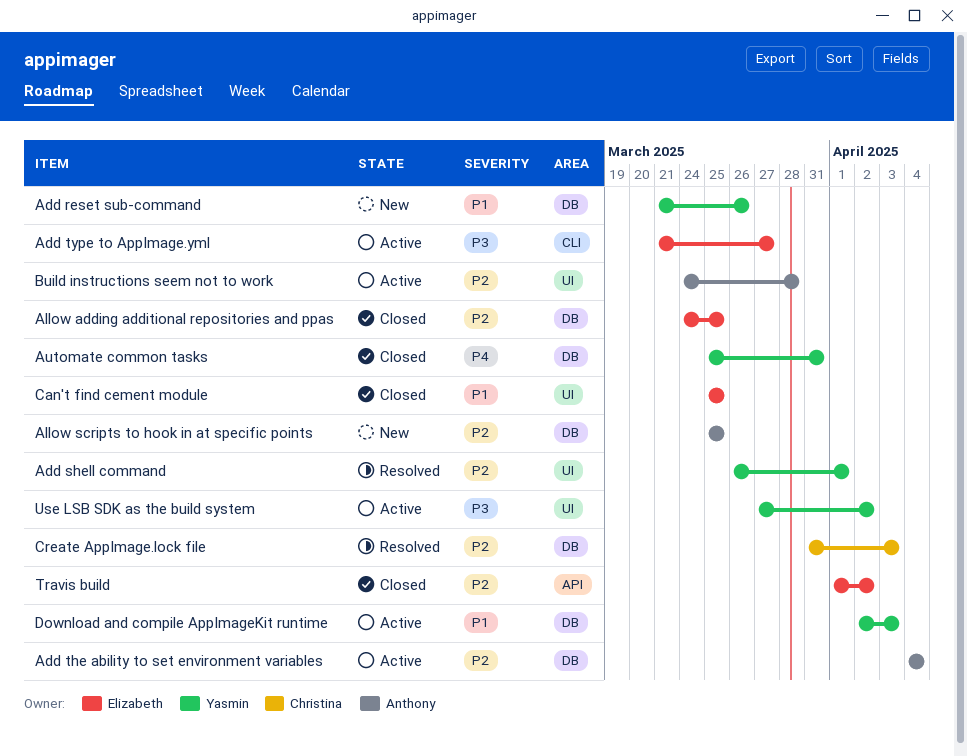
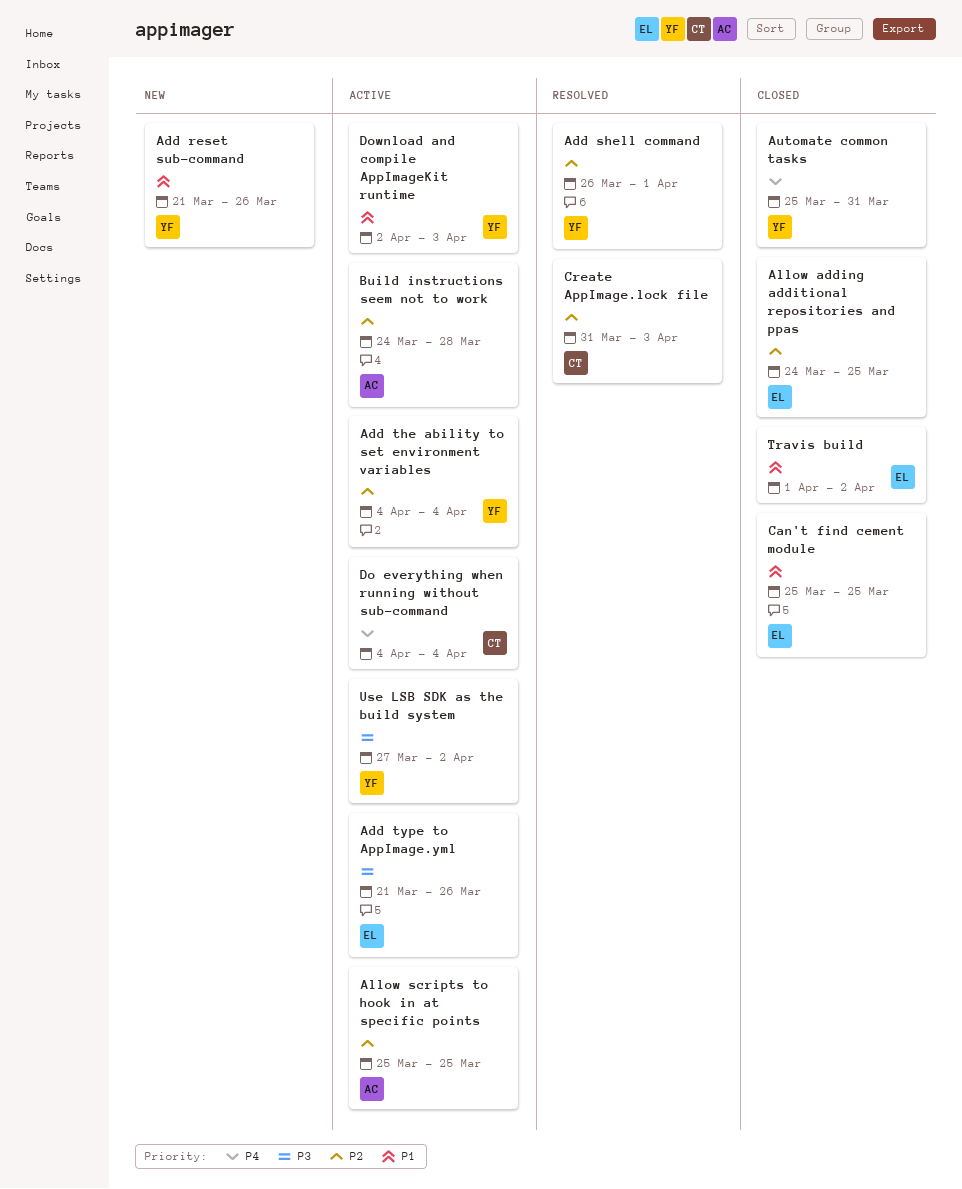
Add the ability to set environment variables, owner: Anthony -> Yasmin
Add type to AppImage.yml, due: Mar 27 -> Mar 26
Allow scripts to hook in at specific points, status: New -> Active
Do everything when running without sub-command: none -> present
Travis build, priority: P2 -> P1

